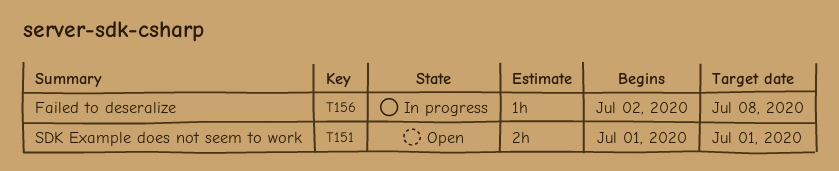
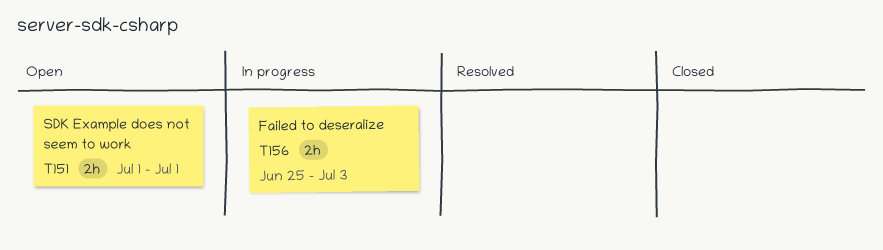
T156, estimate: 1h -> 2h
T156, start: Jul 2 -> Jun 25
T156, due: Jul 8 -> Jul 3

